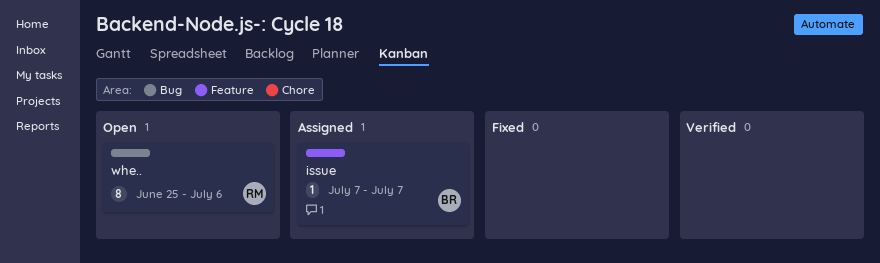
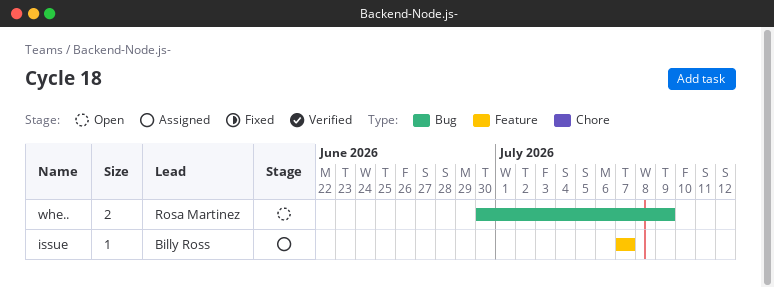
whe.., estimate: 8 -> 2
whe.., start: Jun 25 -> Jun 30
whe.., due: Jul 6 -> Jul 9

